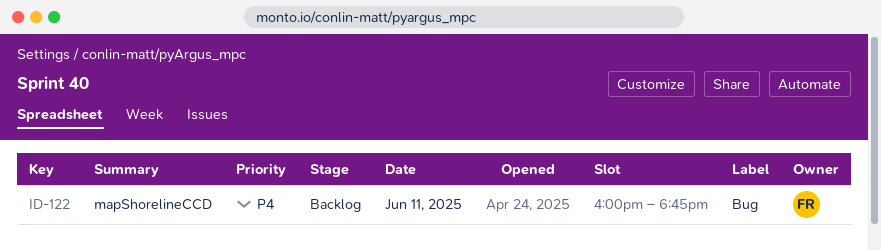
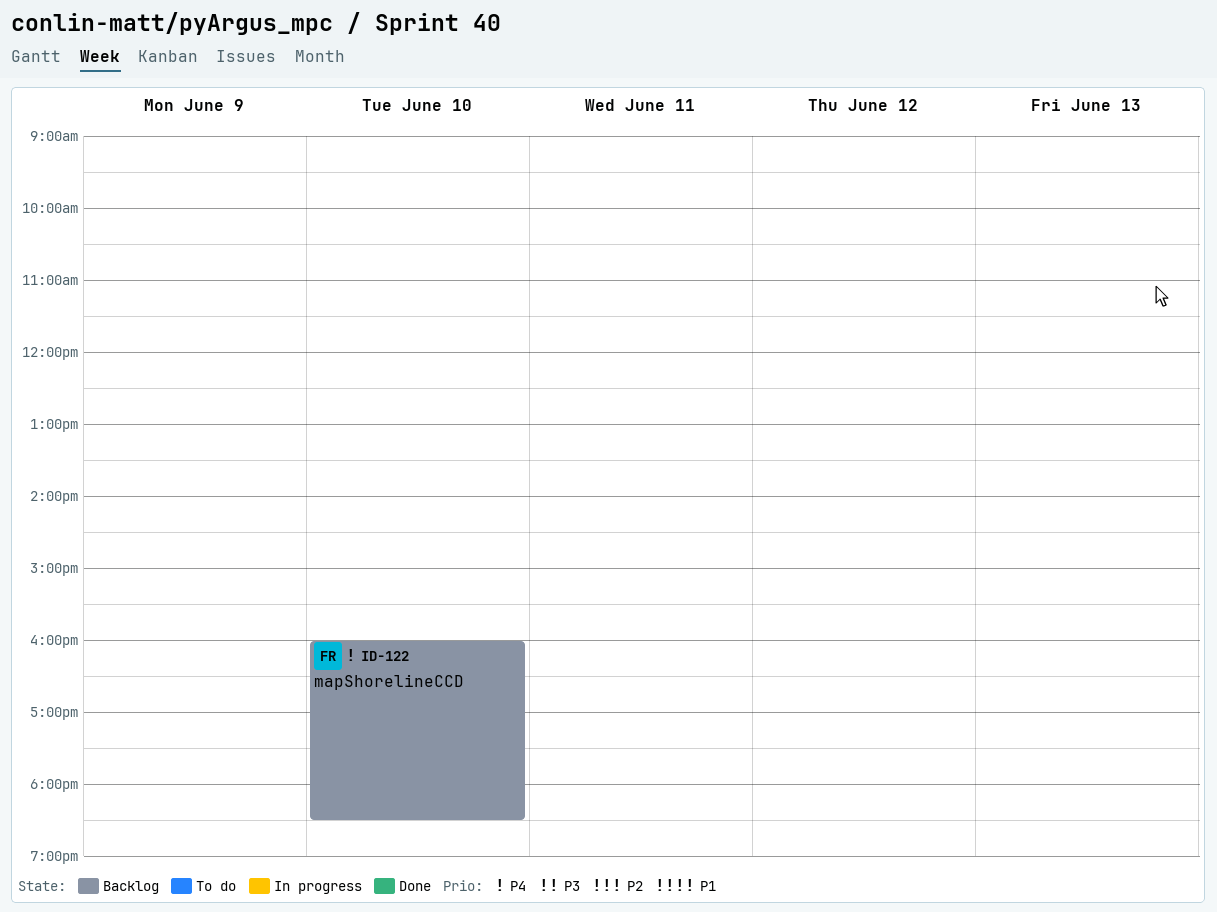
ID-122, day: Jun 11 -> Jun 10
ID-122, ends: 18:45 -> 18:30

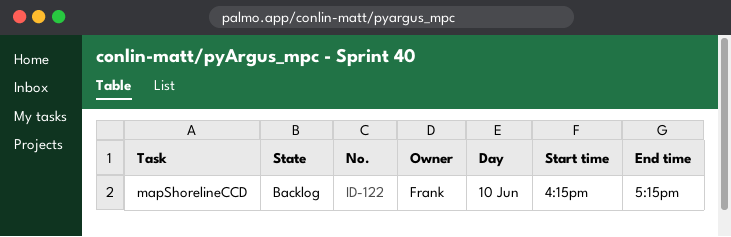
ID-122, begins: 16:00 -> 16:15
ID-122, ends: 18:30 -> 17:15

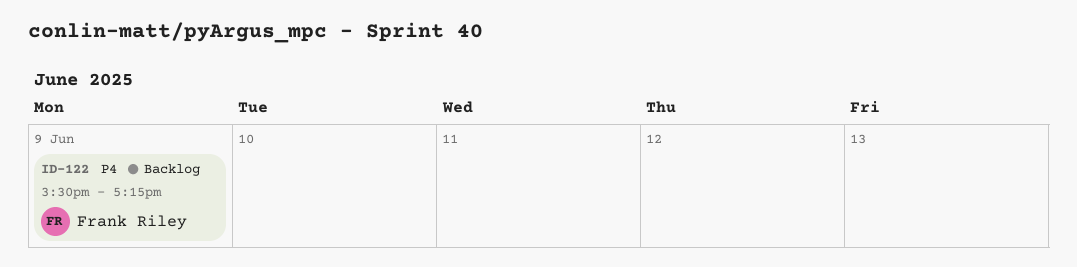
ID-122, day: Jun 10 -> Jun 9
ID-122, begins: 16:15 -> 15:30

